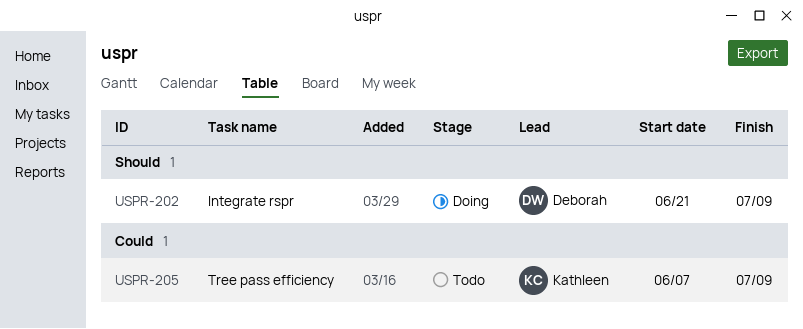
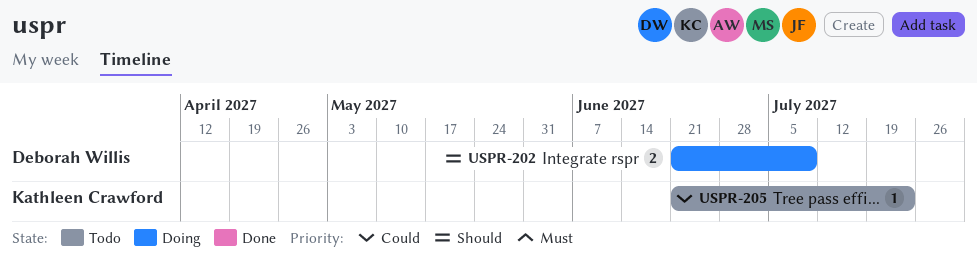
USPR-205, start: Jun 7 -> Jun 21
USPR-205, due: Jul 9 -> Jul 23

